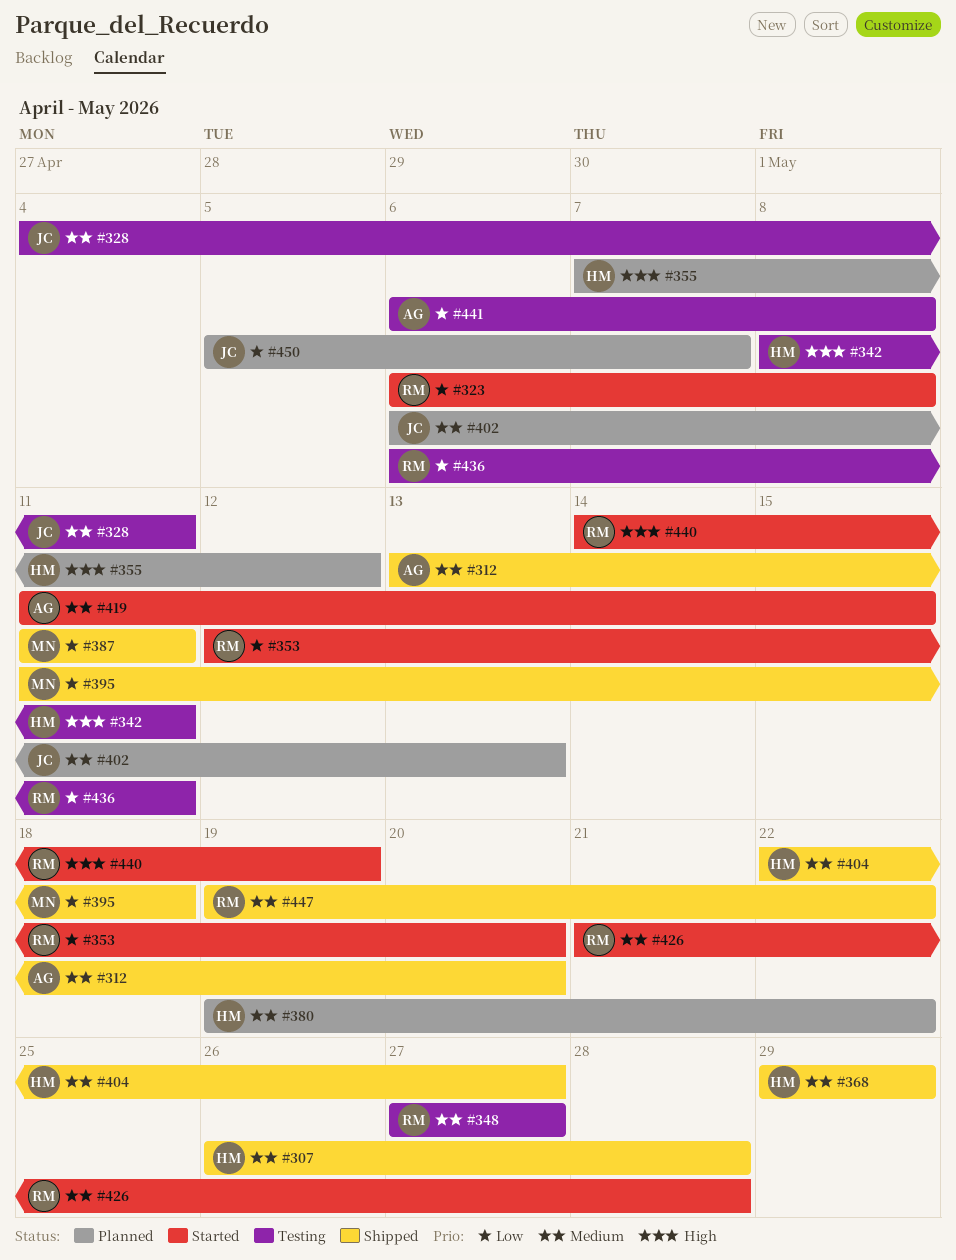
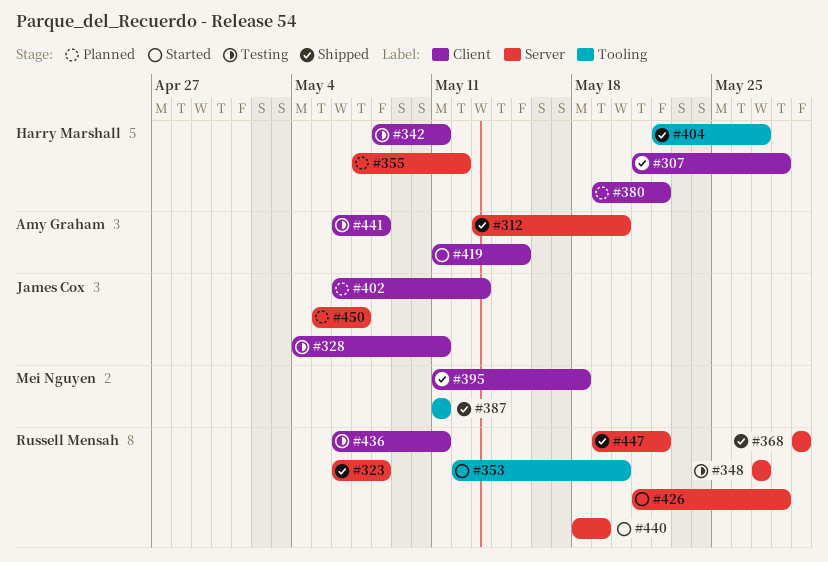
#307, start: May 26 -> May 21
#323, status: Started -> Shipped
#368, owner: Harry Marshall -> Russell Mensah
#440, start: May 14 -> May 18

